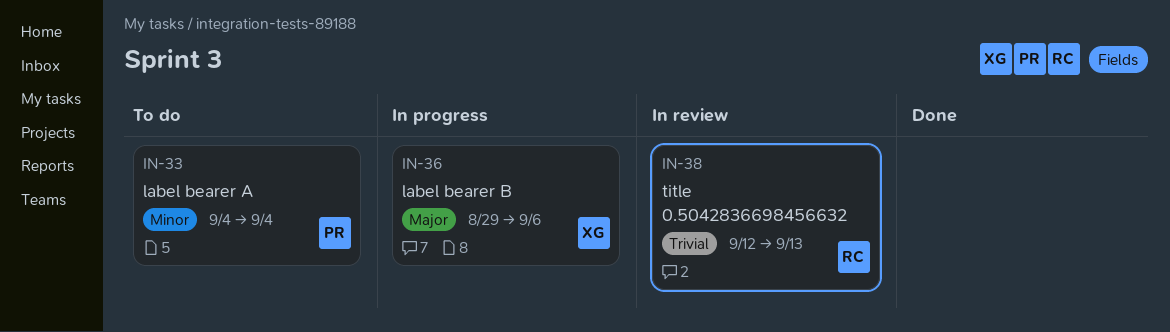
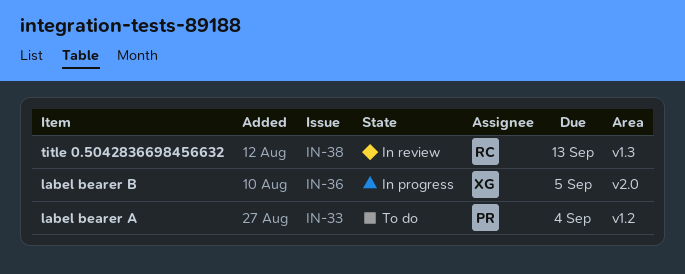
IN-36, due: Sep 6 -> Sep 5

